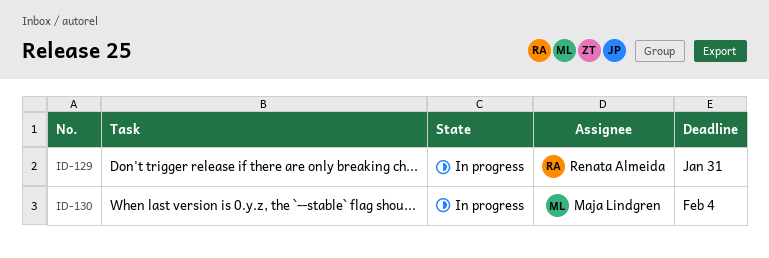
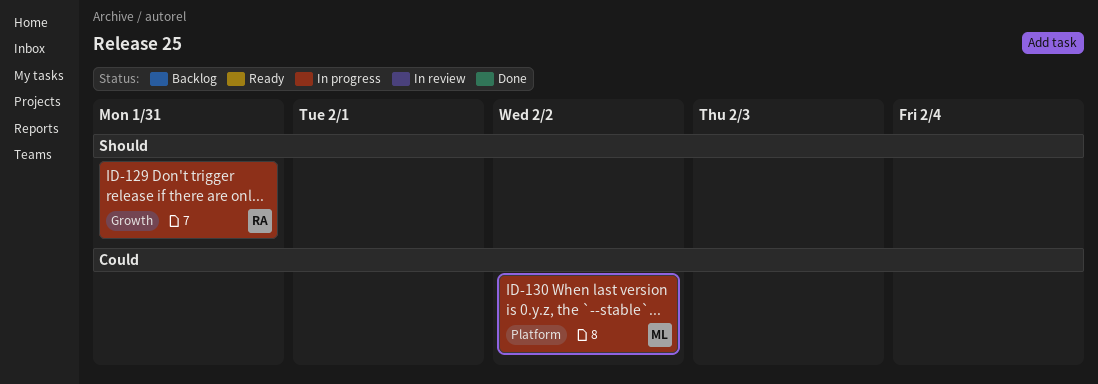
ID-130, due: Feb 4 -> Feb 2

